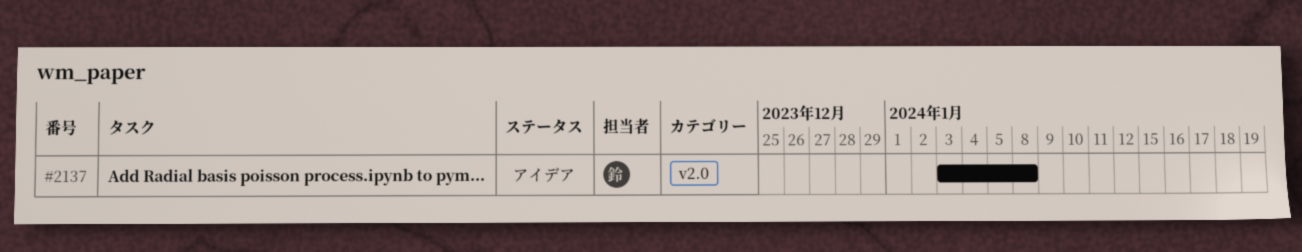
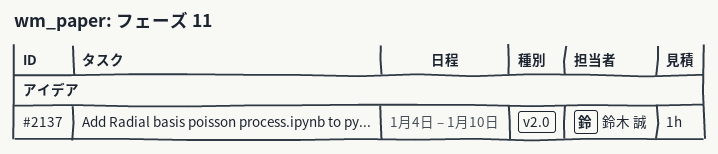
#2137, start: Jan 3 -> Jan 4
#2137, due: Jan 8 -> Jan 10

